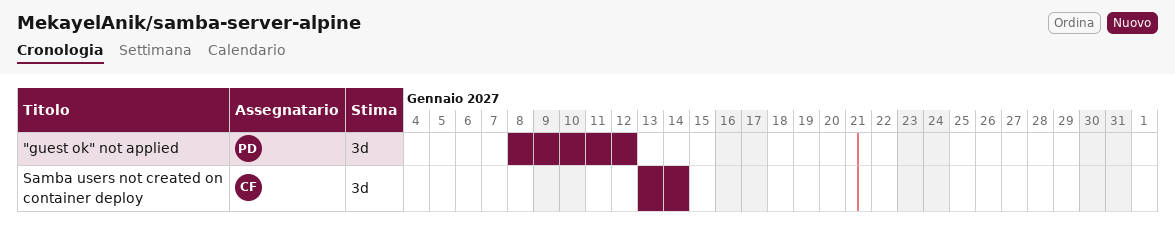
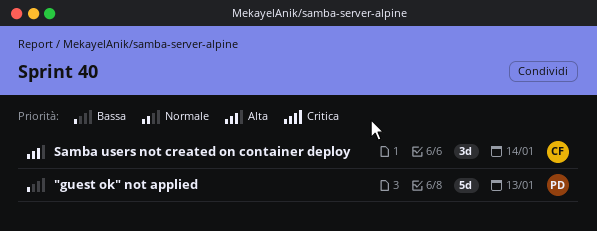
"guest ok" not applied, estimate: 3d -> 5d
"guest ok" not applied, due: Jan 12 -> Jan 13

